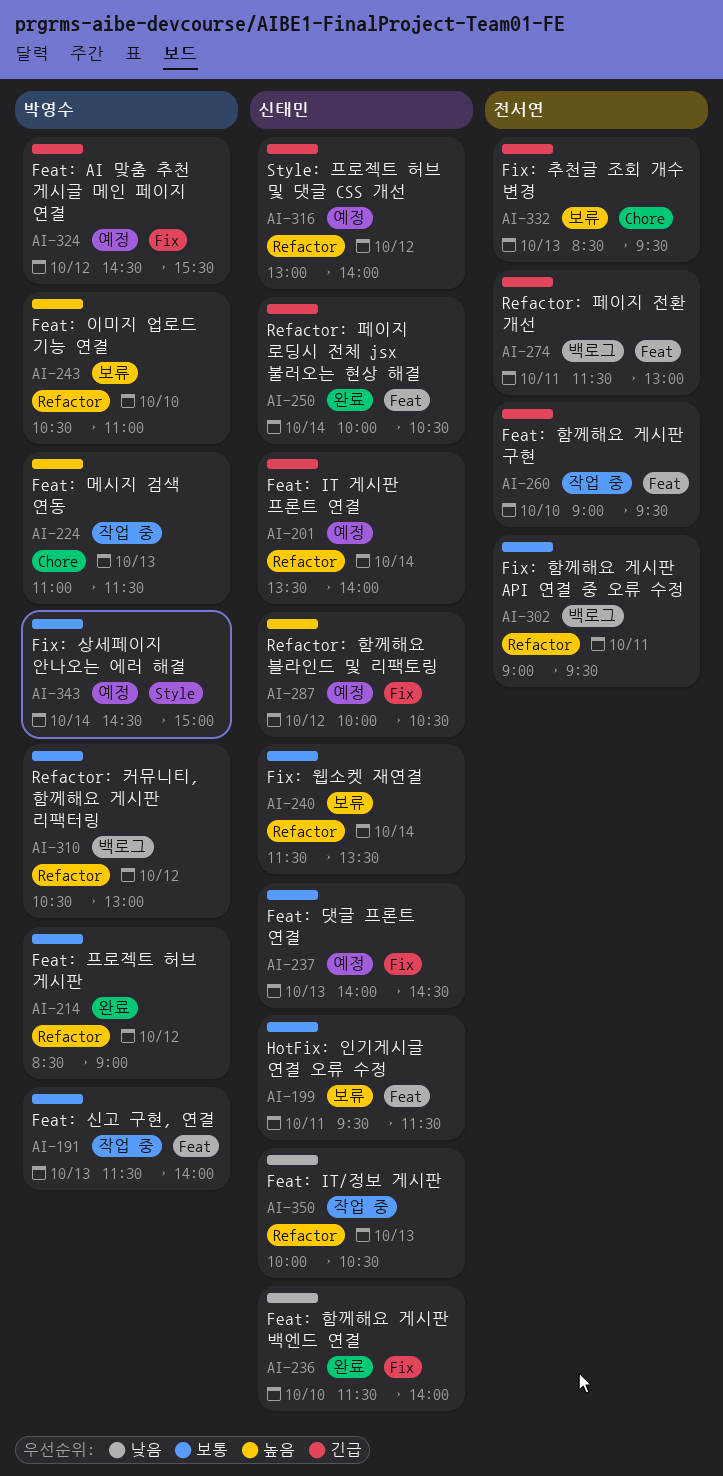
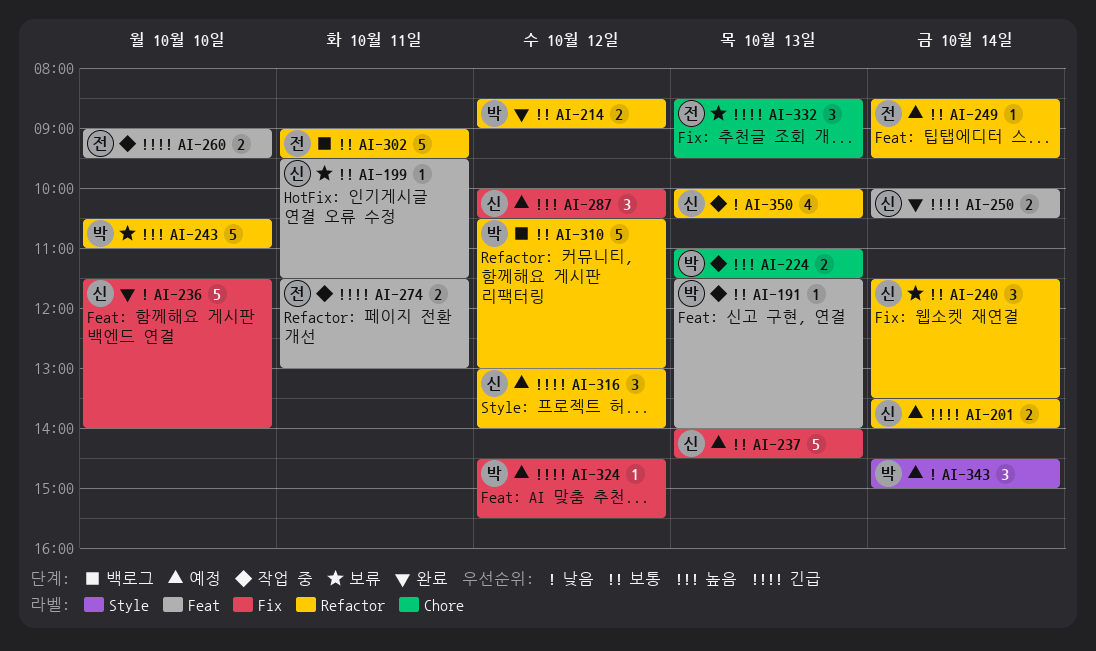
AI-249: none -> present
AI-274, status: 백로그 -> 작업 중
AI-343, priority: 보통 -> 낮음

